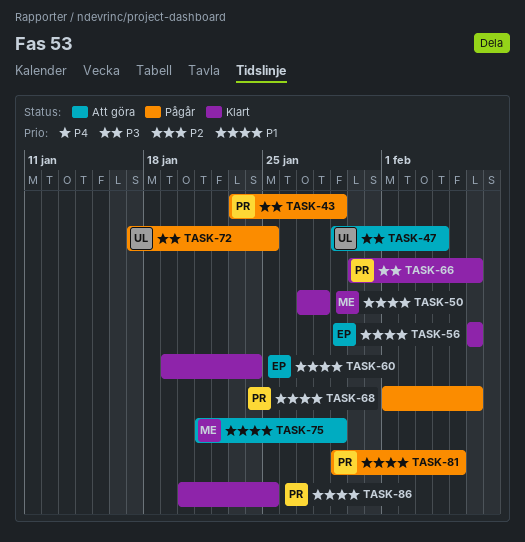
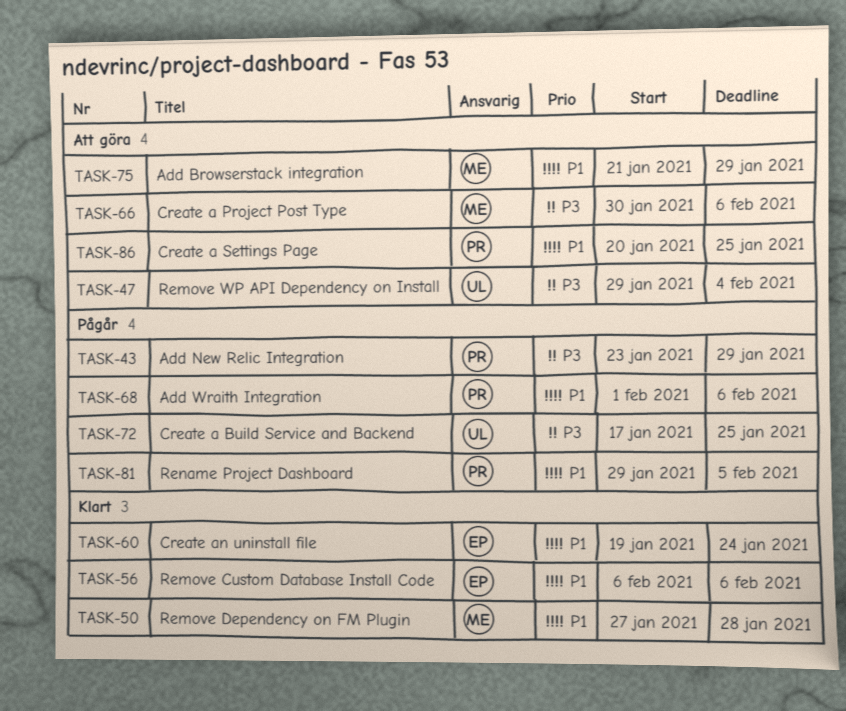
TASK-66, status: Klart -> Att göra
TASK-66, owner: PR -> ME
TASK-86, status: Klart -> Att göra

